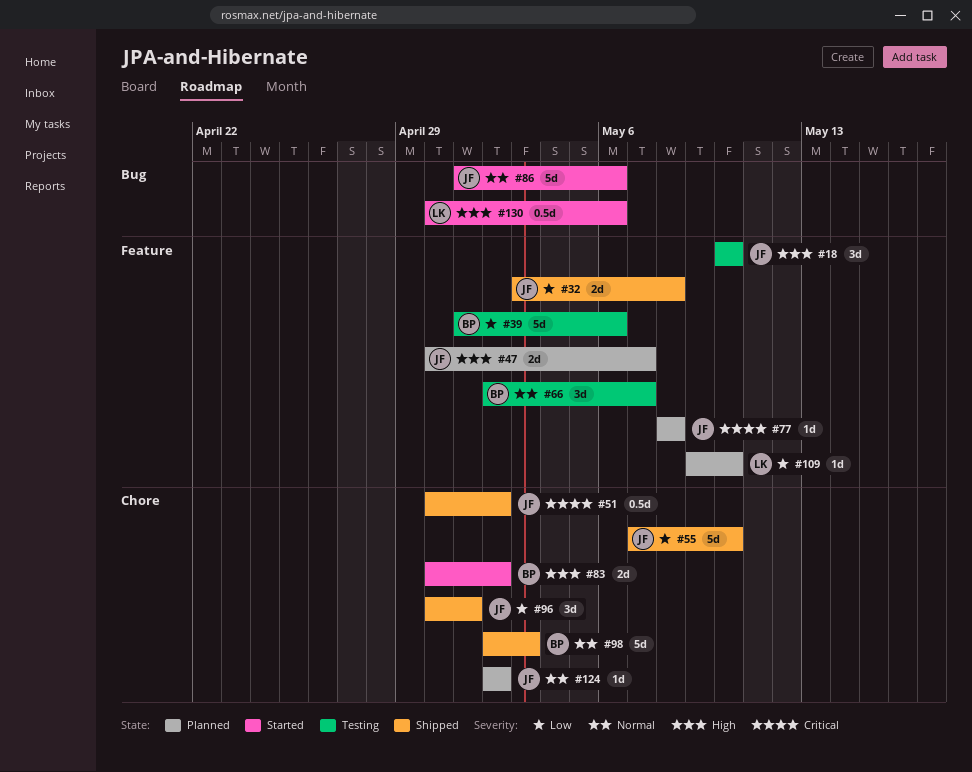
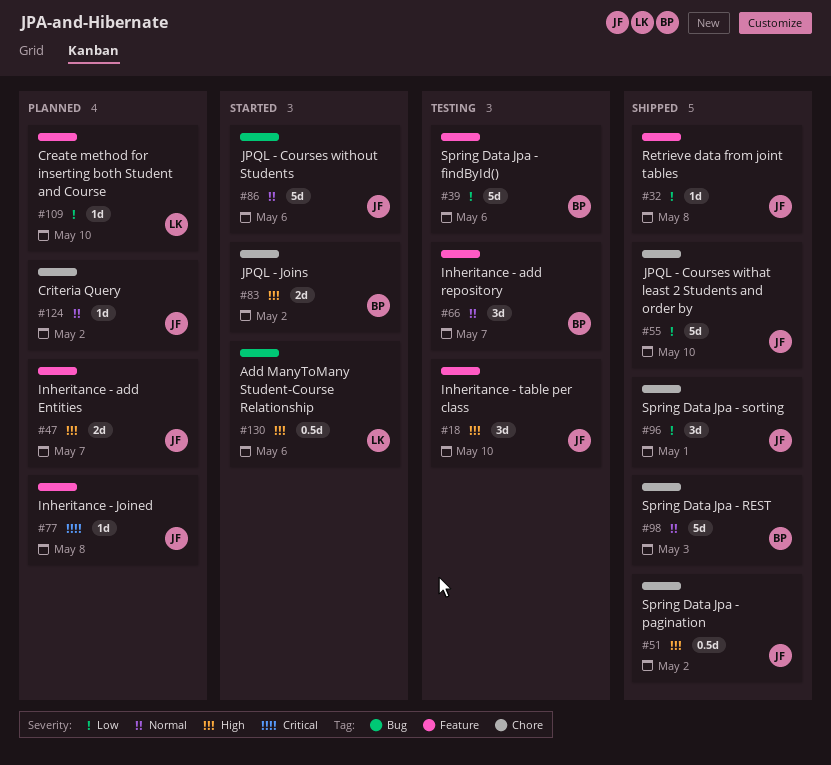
#32, estimate: 2d -> 1d
#51, priority: Critical -> High

